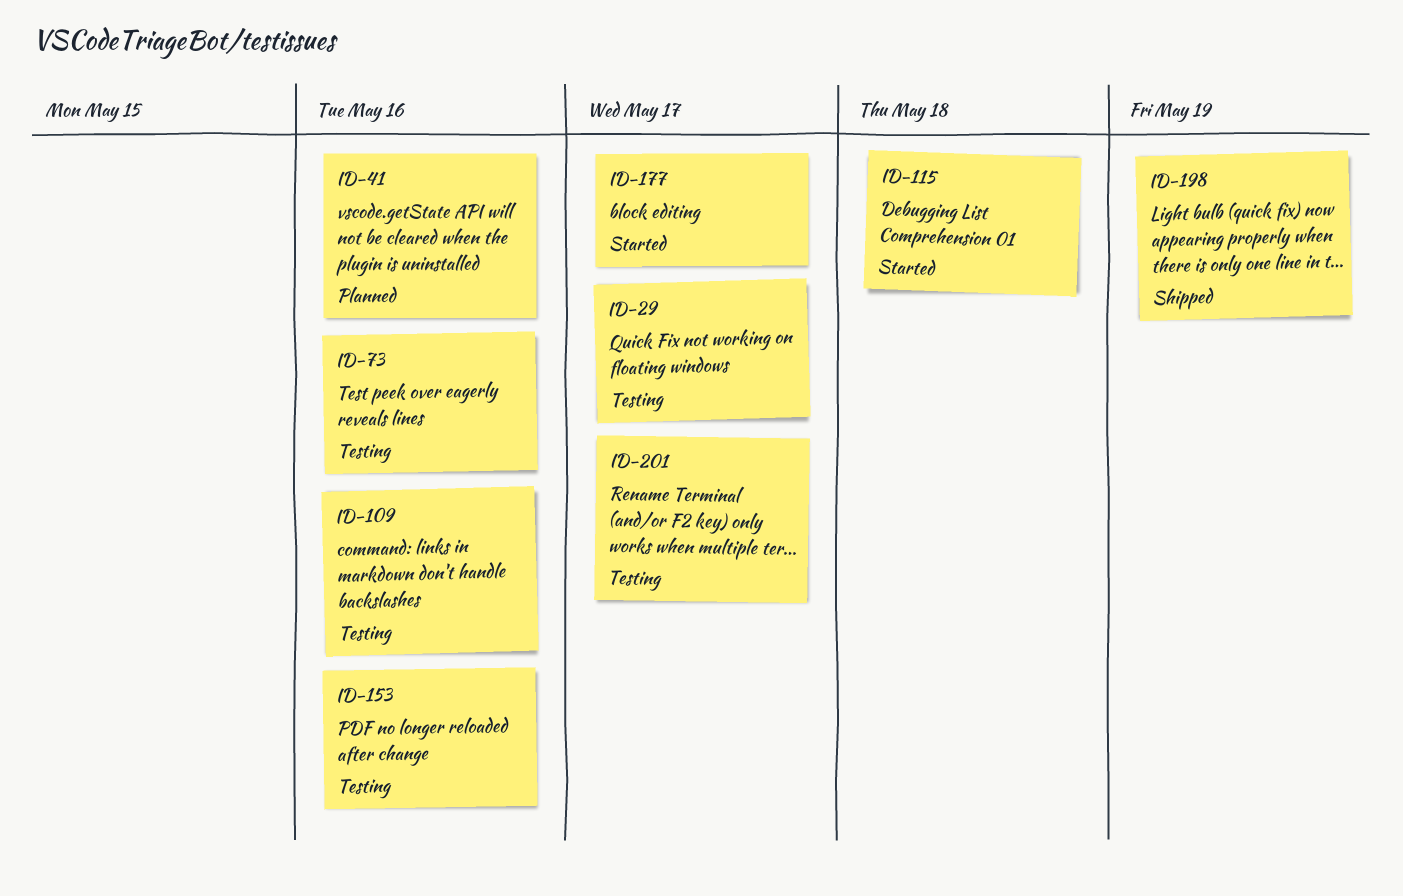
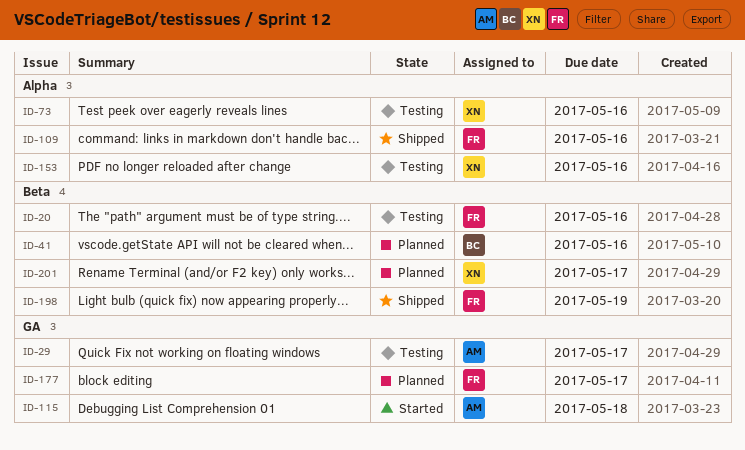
ID-20: none -> present
ID-109, status: Testing -> Shipped
ID-177, status: Started -> Planned
ID-201, status: Testing -> Planned

